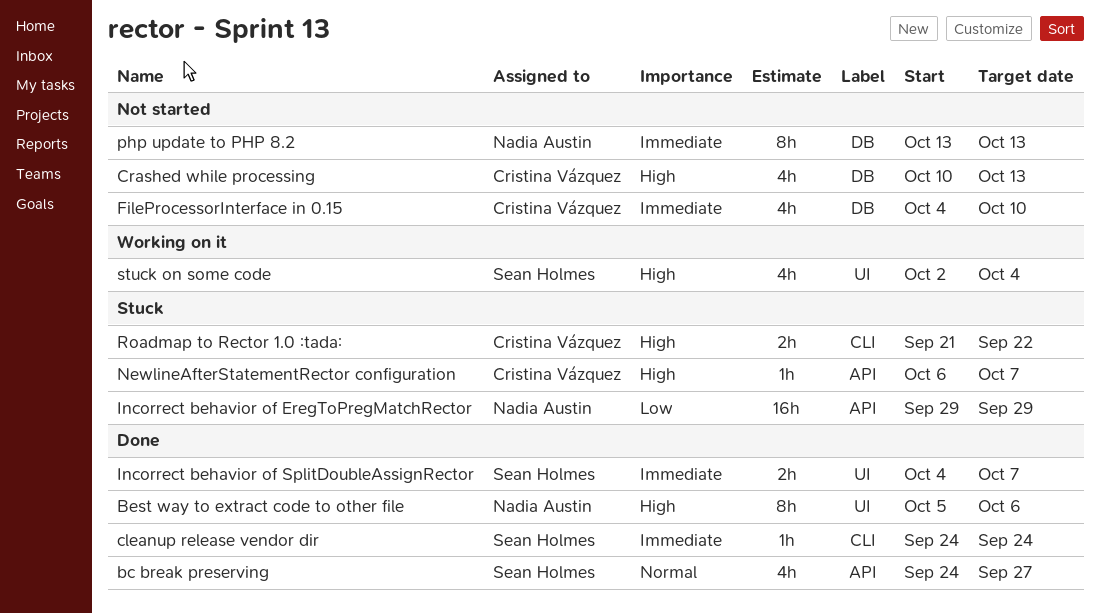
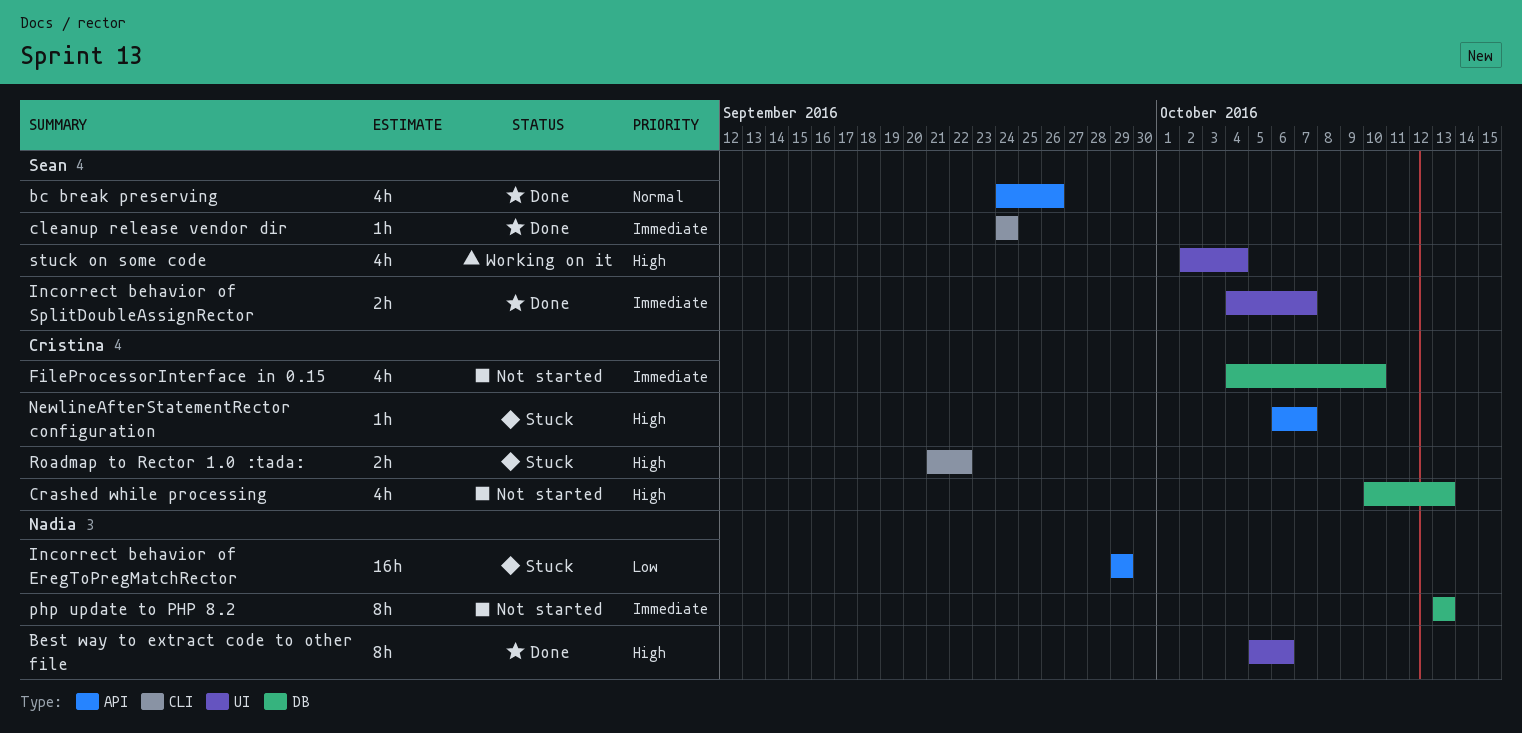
bc break preserving, due: Sep 27 -> Sep 26

